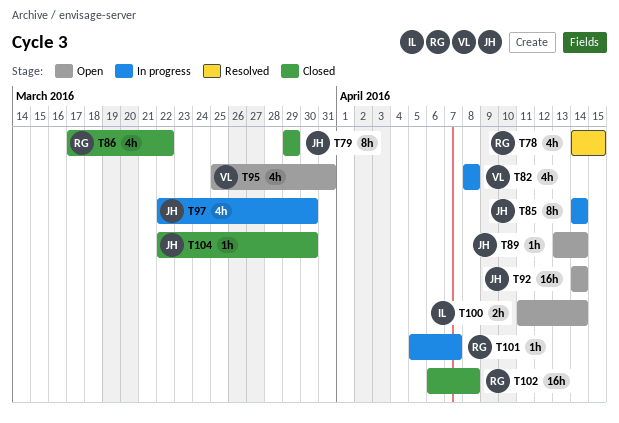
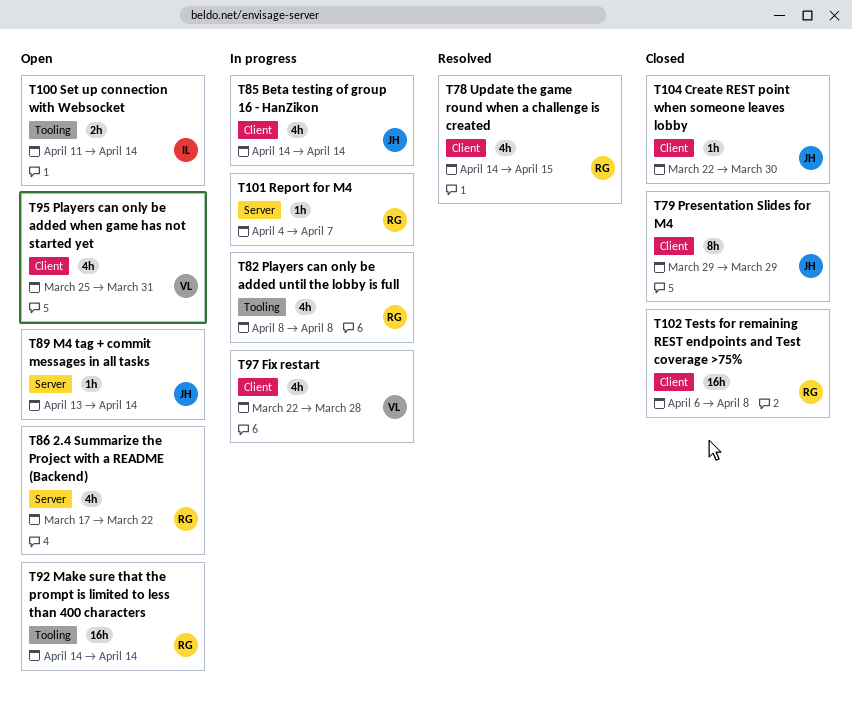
T82, owner: VL -> RG
T85, estimate: 8h -> 4h
T86, status: Closed -> Open
T92, owner: JH -> RG
T97, owner: JH -> VL
T97, due: Mar 30 -> Mar 28
T101, start: Apr 5 -> Apr 4

